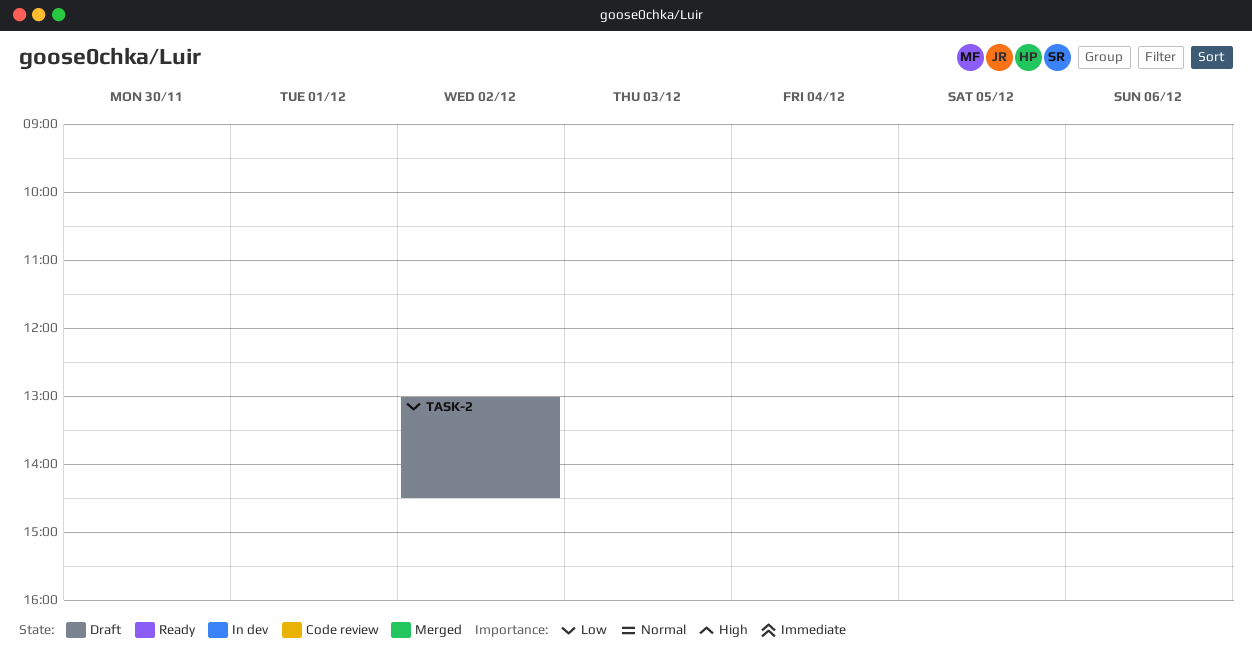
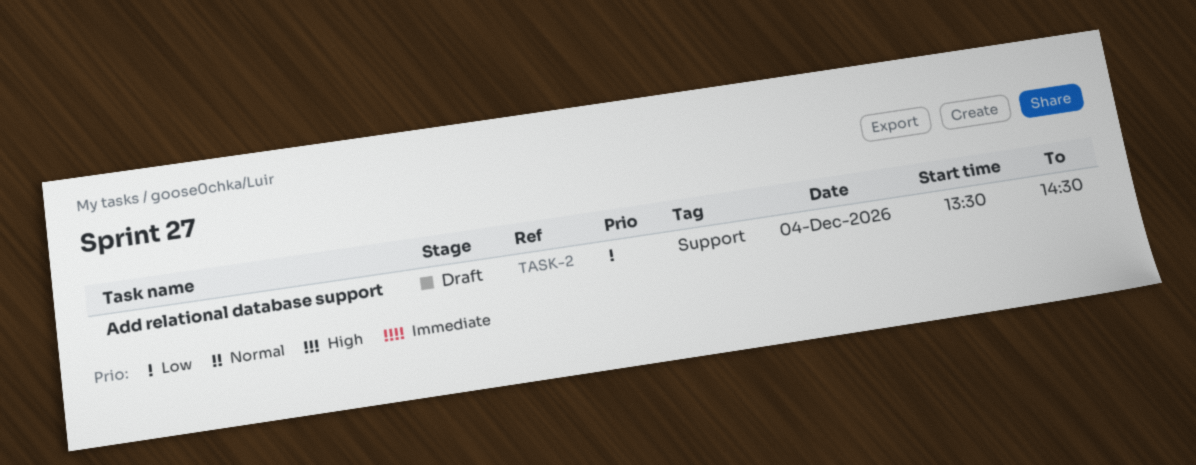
TASK-2, day: Dec 2 -> Dec 4
TASK-2, begins: 13:00 -> 13:30

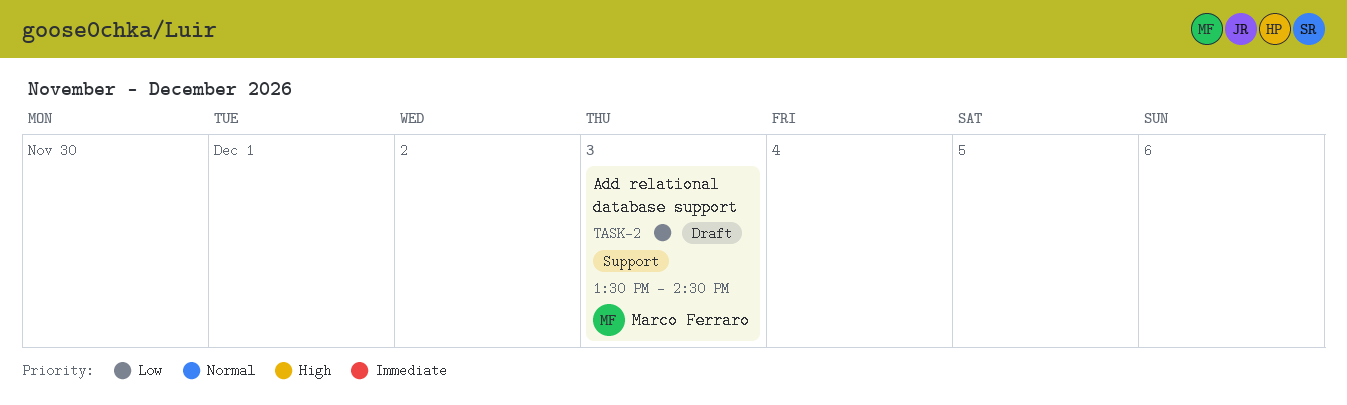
TASK-2, day: Dec 4 -> Dec 3

